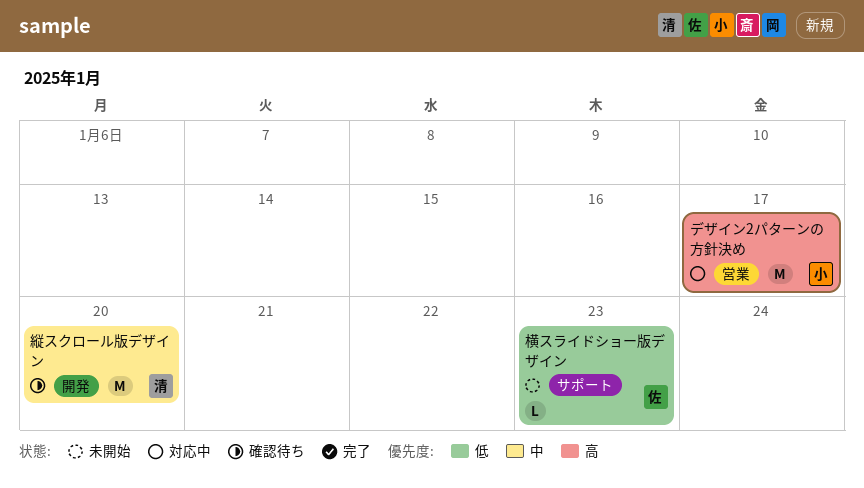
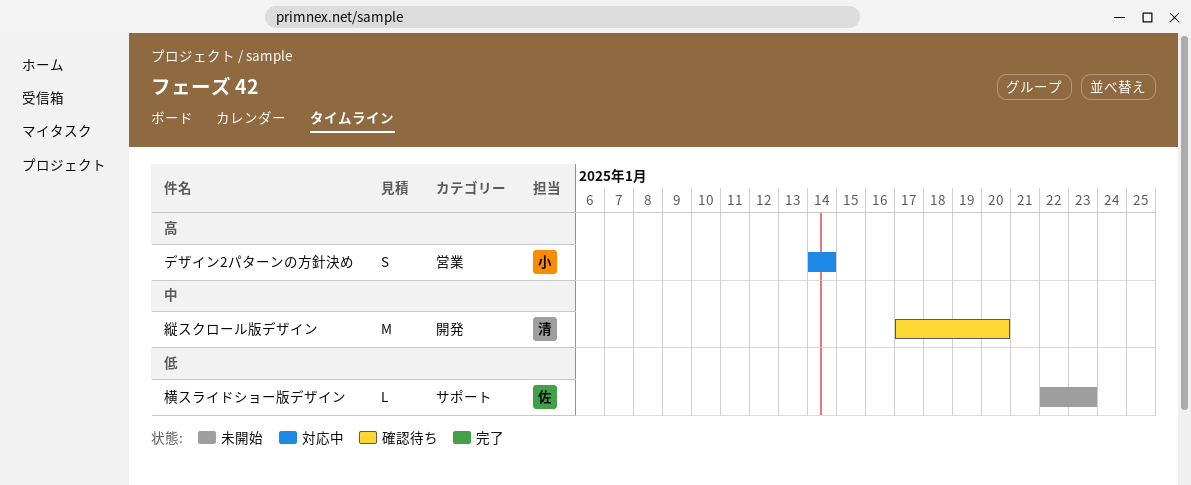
デザイン2パターンの方針決め, estimate: M -> S
デザイン2パターンの方針決め, due: Jan 17 -> Jan 14

